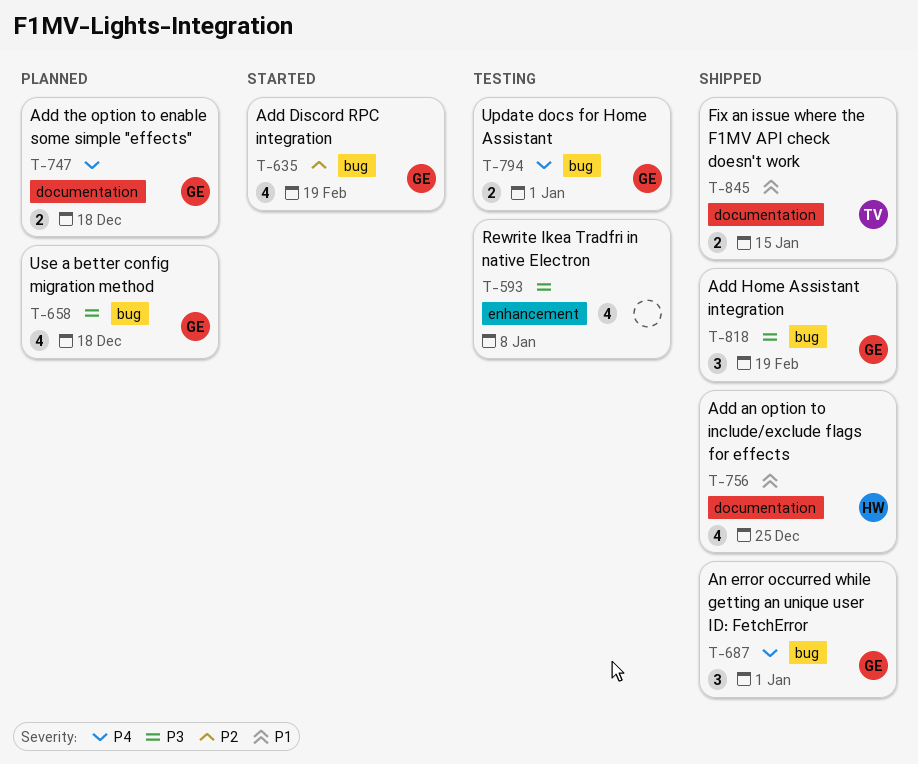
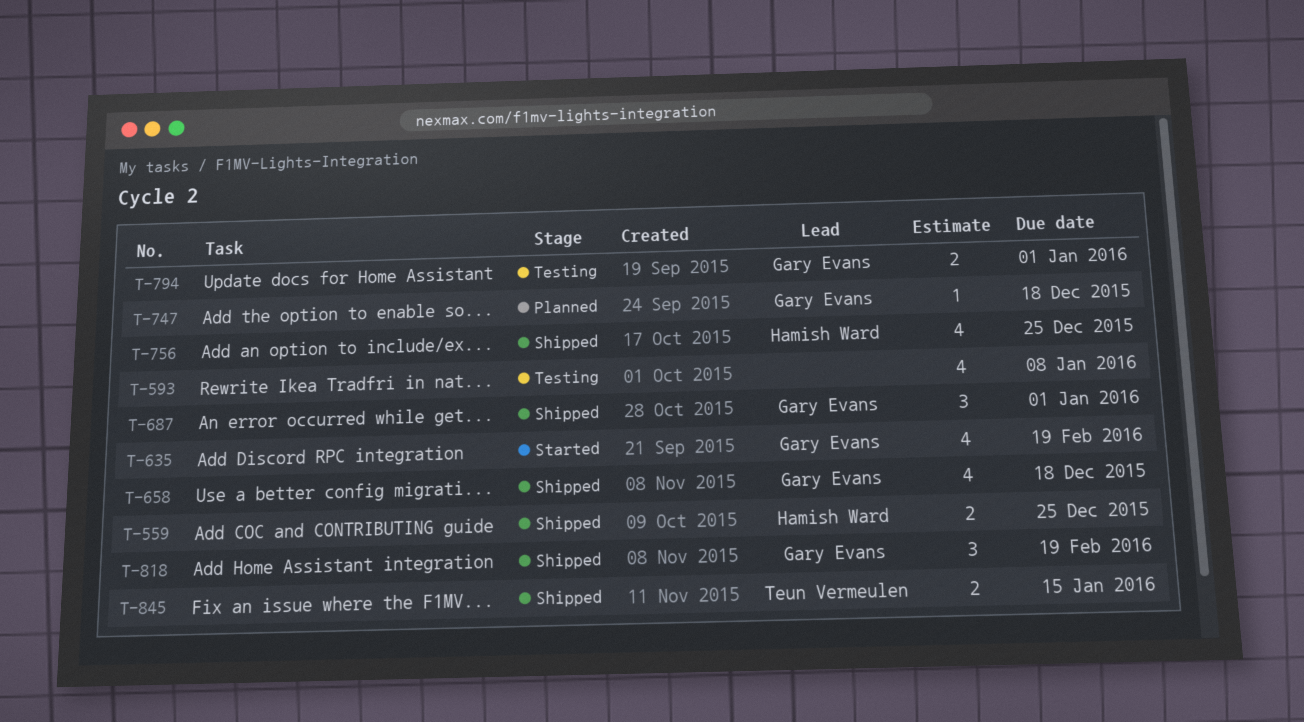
T-559: none -> present
T-658, status: Planned -> Shipped
T-747, estimate: 2 -> 1

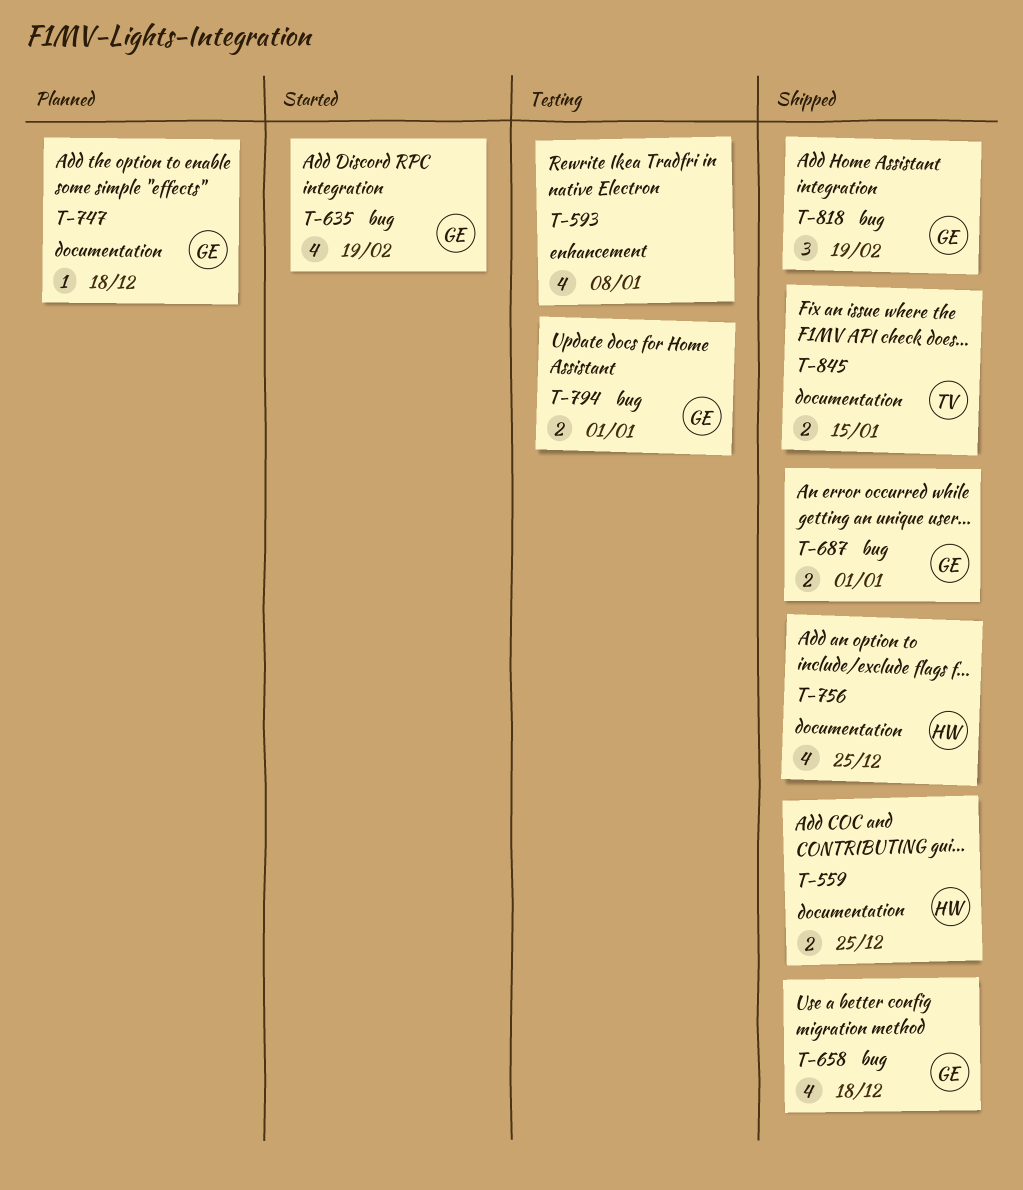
T-687, estimate: 3 -> 2

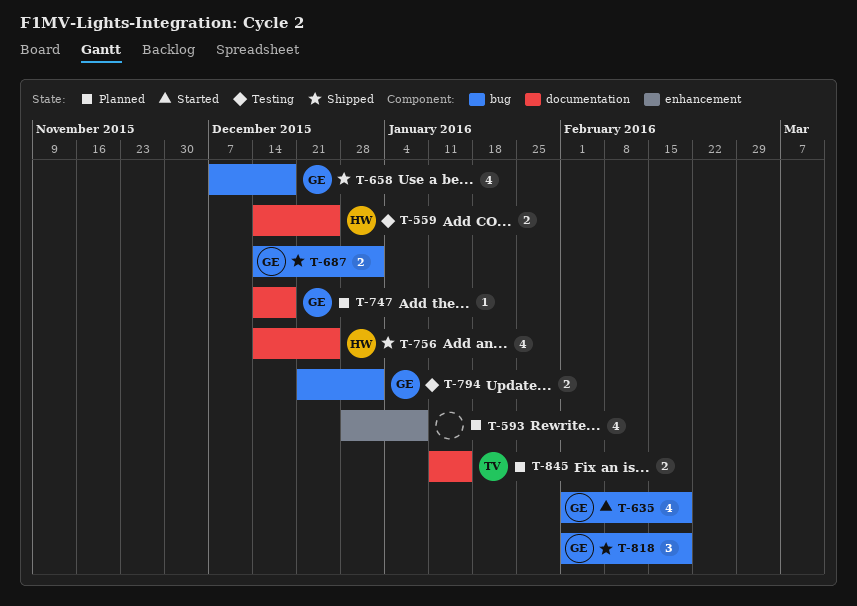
T-559, status: Shipped -> Testing
T-593, status: Testing -> Planned
T-845, status: Shipped -> Planned

